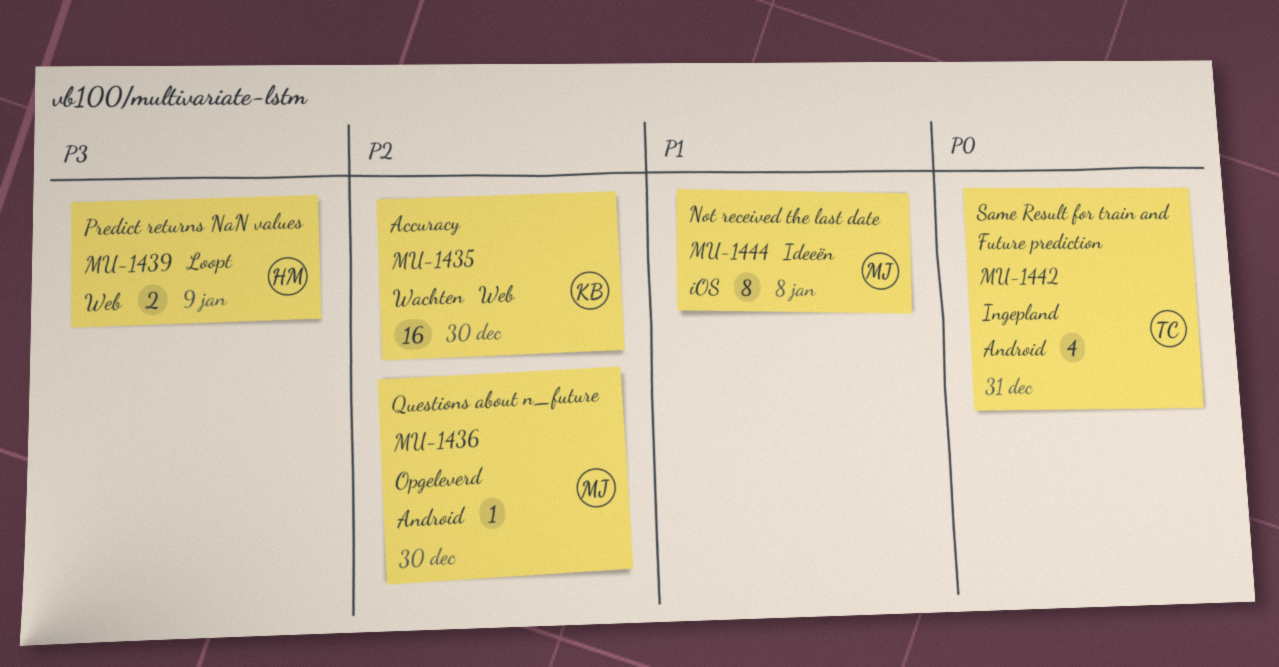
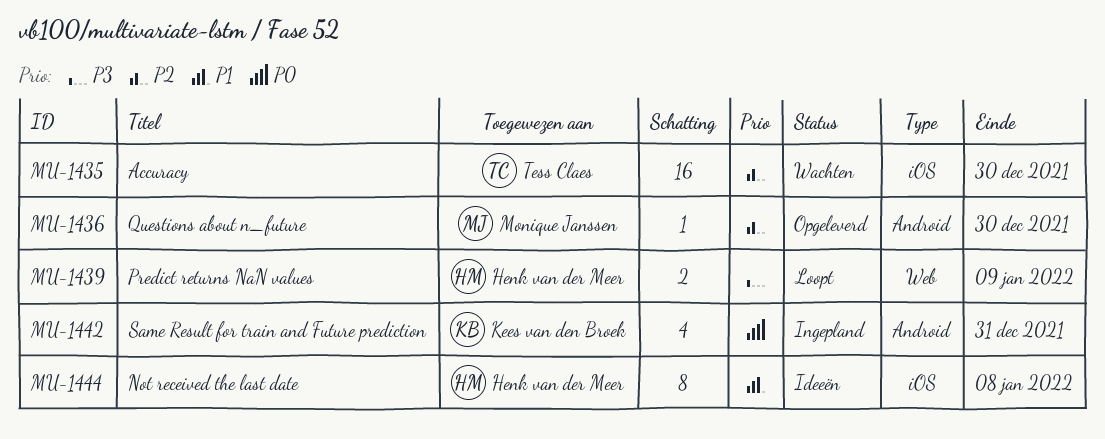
MU-1435, owner: Kees van den Broek -> Tess Claes
MU-1435, label: Web -> iOS
MU-1442, owner: Tess Claes -> Kees van den Broek
MU-1444, owner: Monique Janssen -> Henk van der Meer

